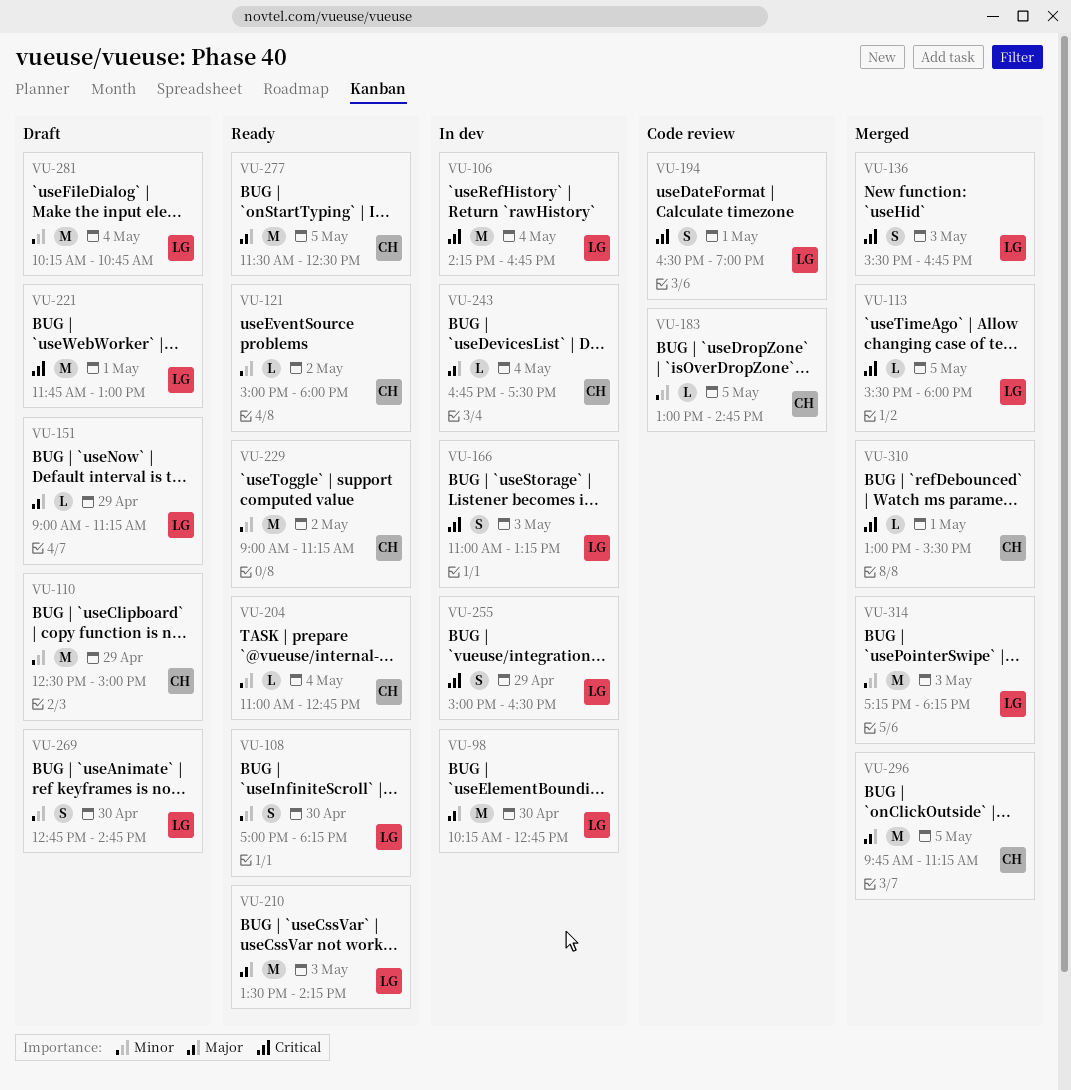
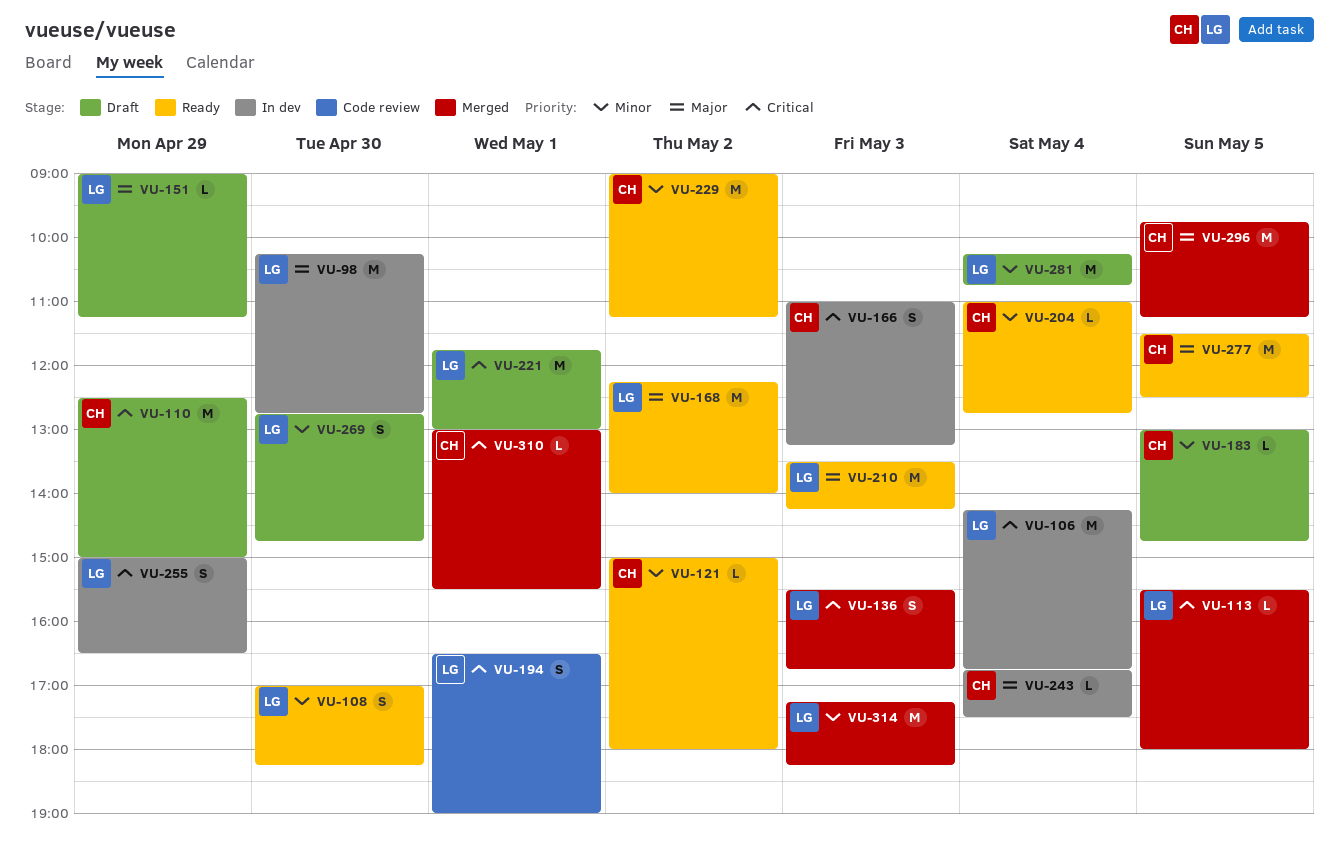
VU-110, priority: Minor -> Critical
VU-166, owner: LG -> CH
VU-168: none -> present
VU-183, status: Code review -> Draft

